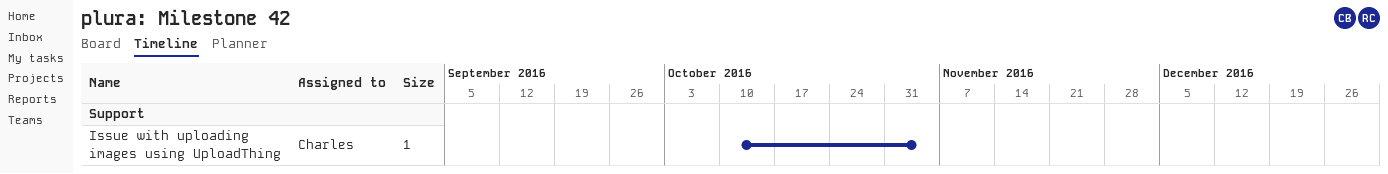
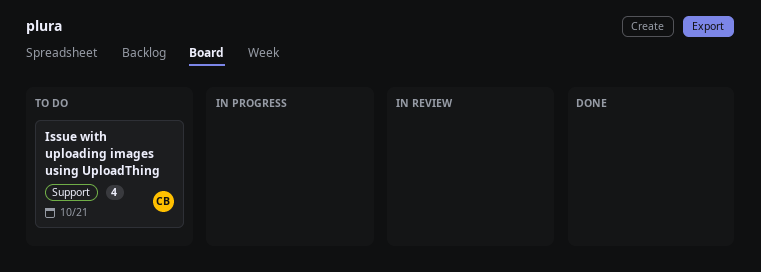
Issue with uploading images using UploadThing, estimate: 1 -> 4
Issue with uploading images using UploadThing, due: Nov 4 -> Oct 21

